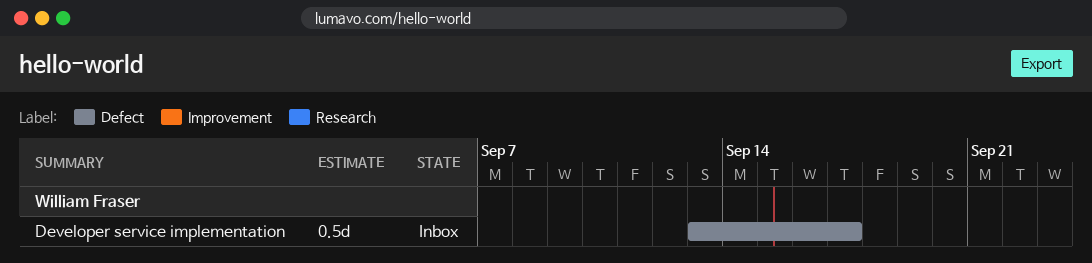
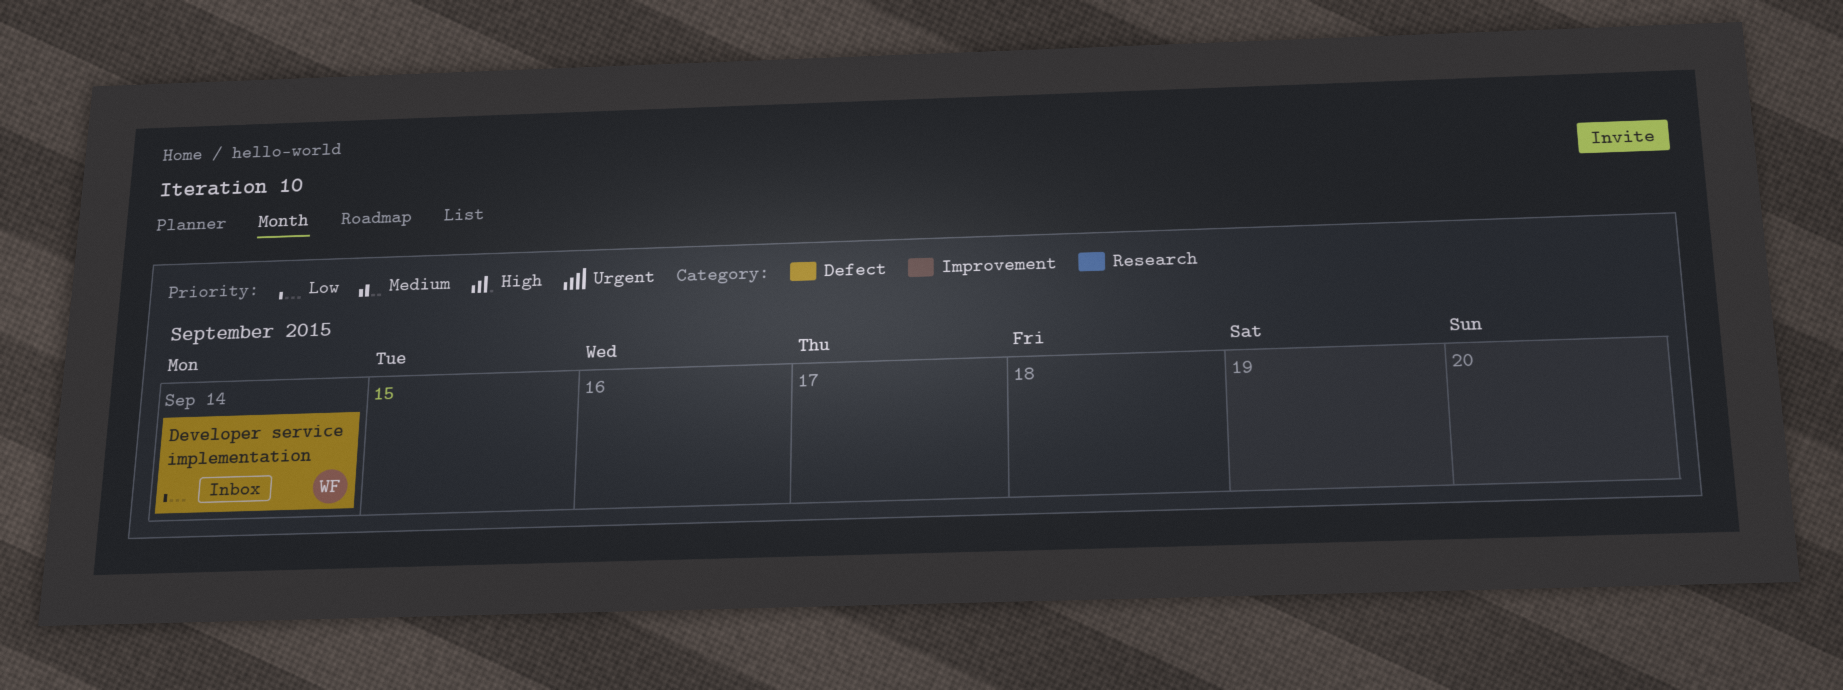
Developer service implementation, due: Sep 17 -> Sep 14

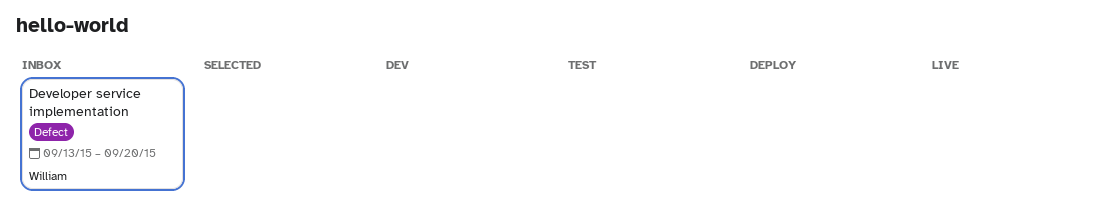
Developer service implementation, due: Sep 14 -> Sep 20

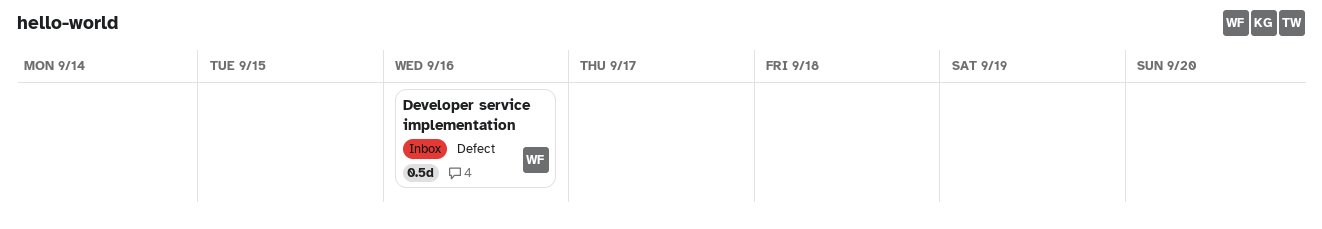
Developer service implementation, due: Sep 20 -> Sep 16

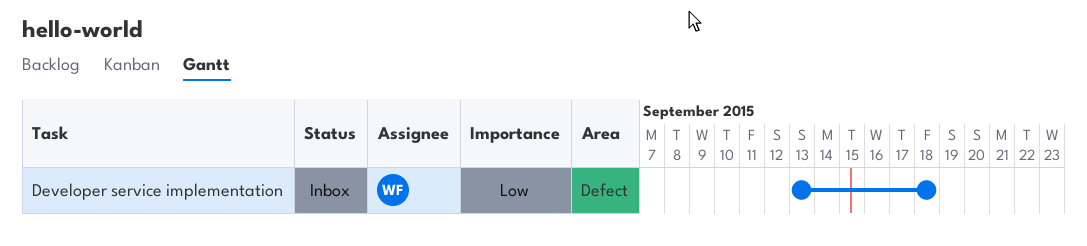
Developer service implementation, due: Sep 16 -> Sep 18

